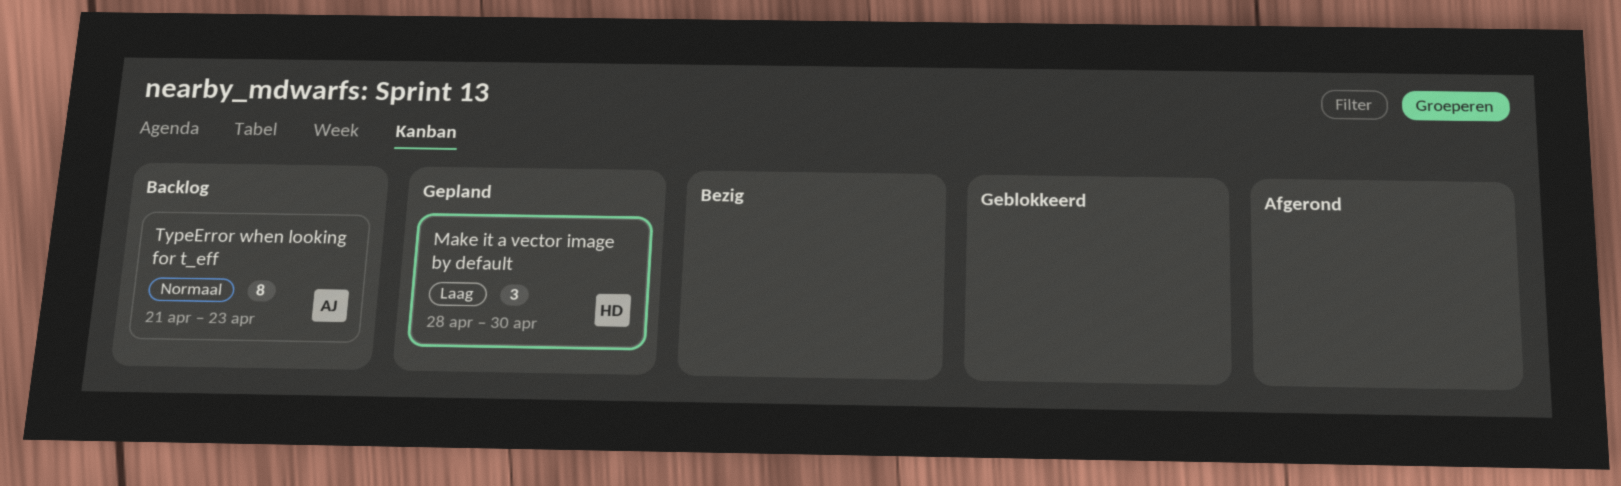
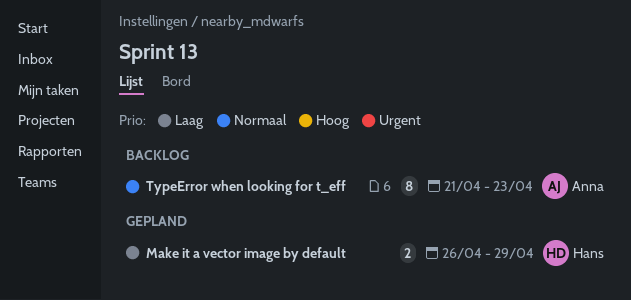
Make it a vector image by default, estimate: 3 -> 2
Make it a vector image by default, start: Apr 28 -> Apr 26
Make it a vector image by default, due: Apr 30 -> Apr 29

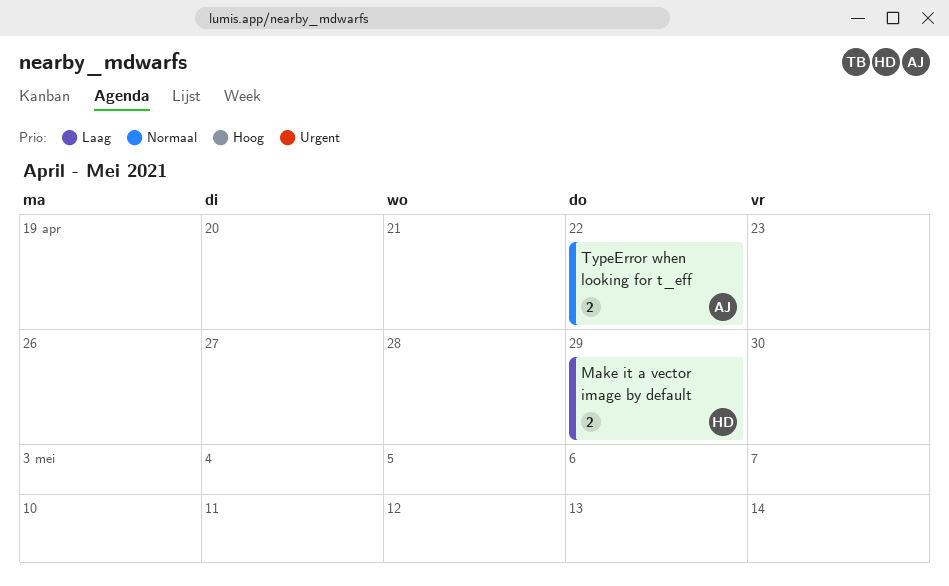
TypeError when looking for t_eff, estimate: 8 -> 2
TypeError when looking for t_eff, due: Apr 23 -> Apr 22

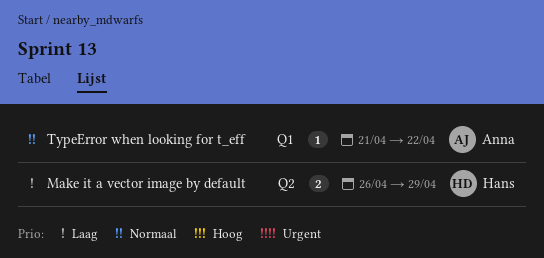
TypeError when looking for t_eff, estimate: 2 -> 1

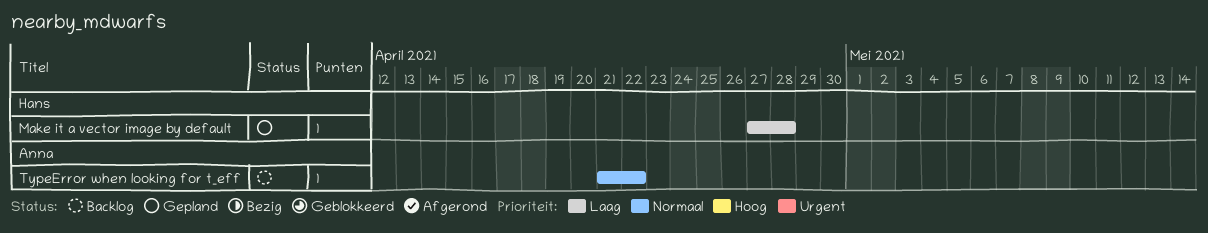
Make it a vector image by default, estimate: 2 -> 1
Make it a vector image by default, start: Apr 26 -> Apr 27
Make it a vector image by default, due: Apr 29 -> Apr 28

